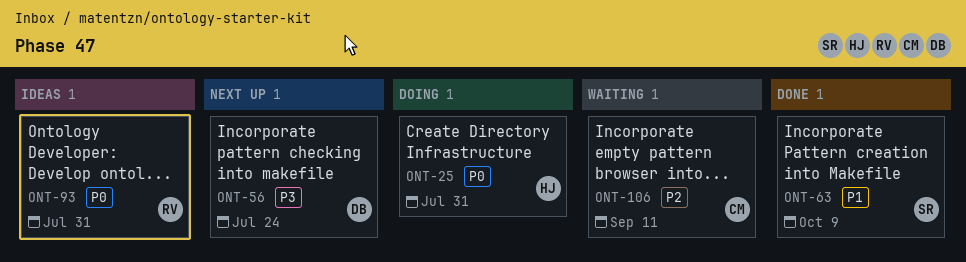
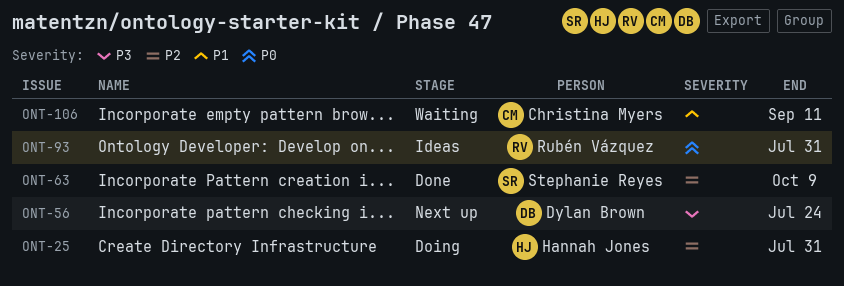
ONT-25, priority: P0 -> P2
ONT-63, priority: P1 -> P2
ONT-106, priority: P2 -> P1

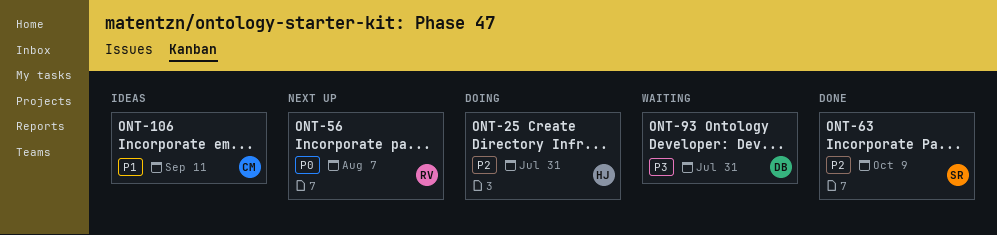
ONT-56, owner: Dylan Brown -> Rubén Vázquez
ONT-56, priority: P3 -> P0
ONT-56, due: Jul 24 -> Aug 7
ONT-93, status: Ideas -> Waiting
ONT-93, owner: Rubén Vázquez -> Dylan Brown
ONT-93, priority: P0 -> P3
ONT-106, status: Waiting -> Ideas

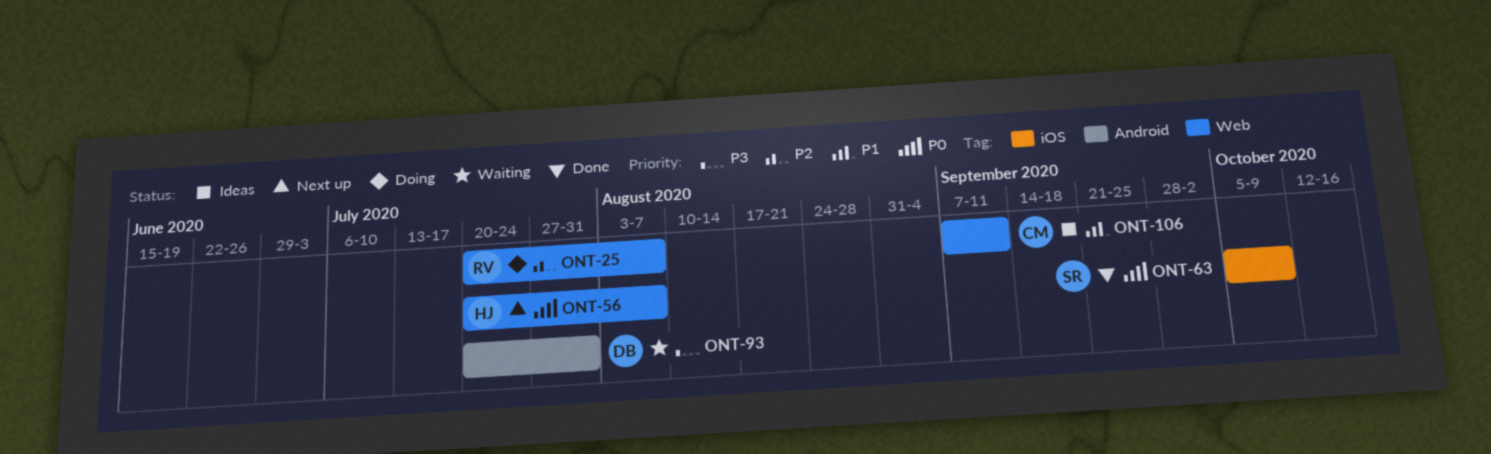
ONT-25, owner: HJ -> RV
ONT-25, due: Jul 31 -> Aug 7
ONT-56, owner: RV -> HJ
ONT-63, priority: P2 -> P0

